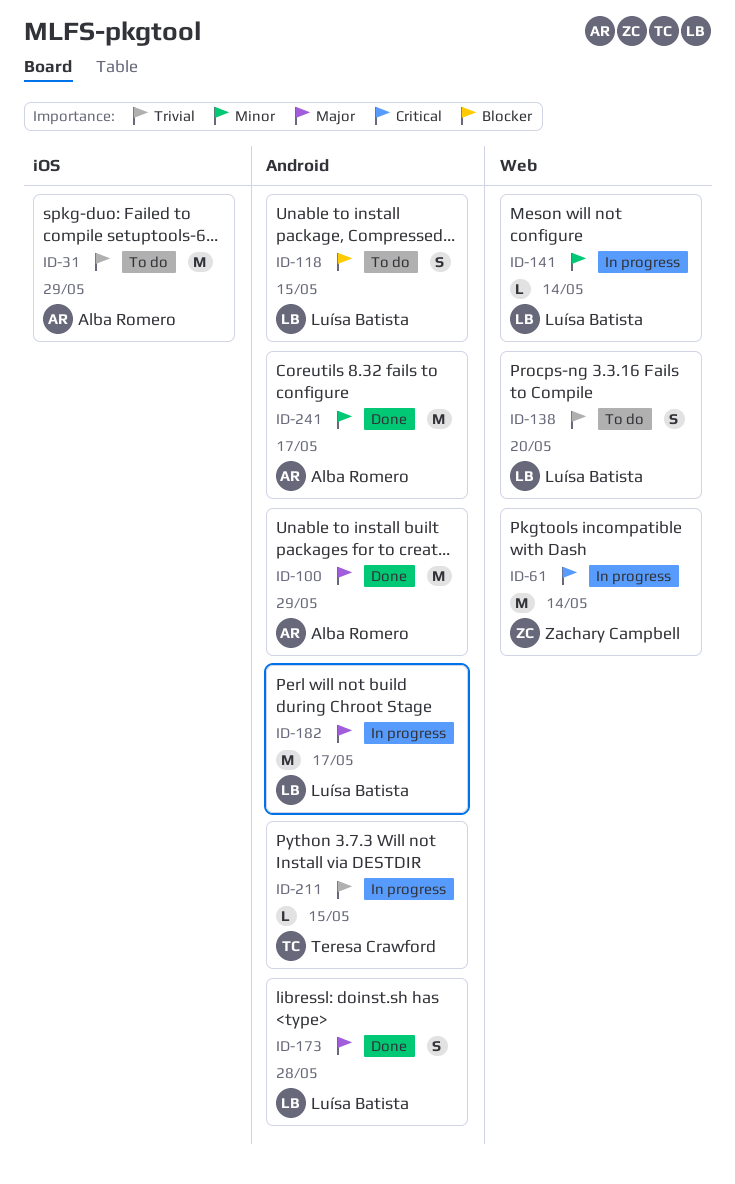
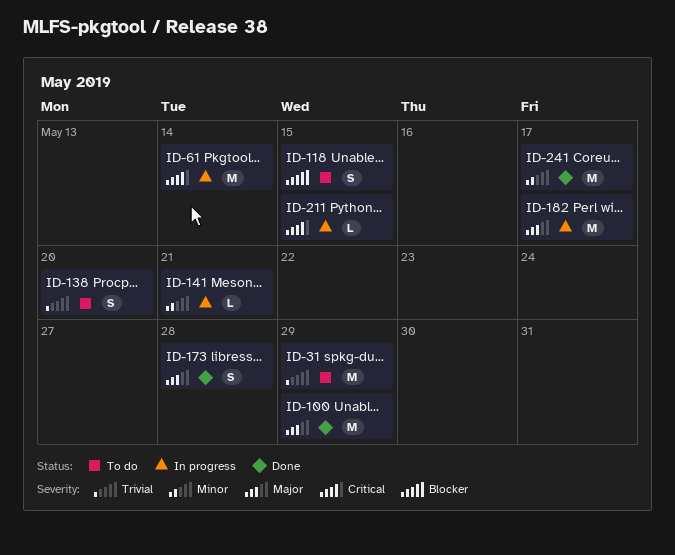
ID-141, due: May 14 -> May 21
ID-211, priority: Trivial -> Critical

